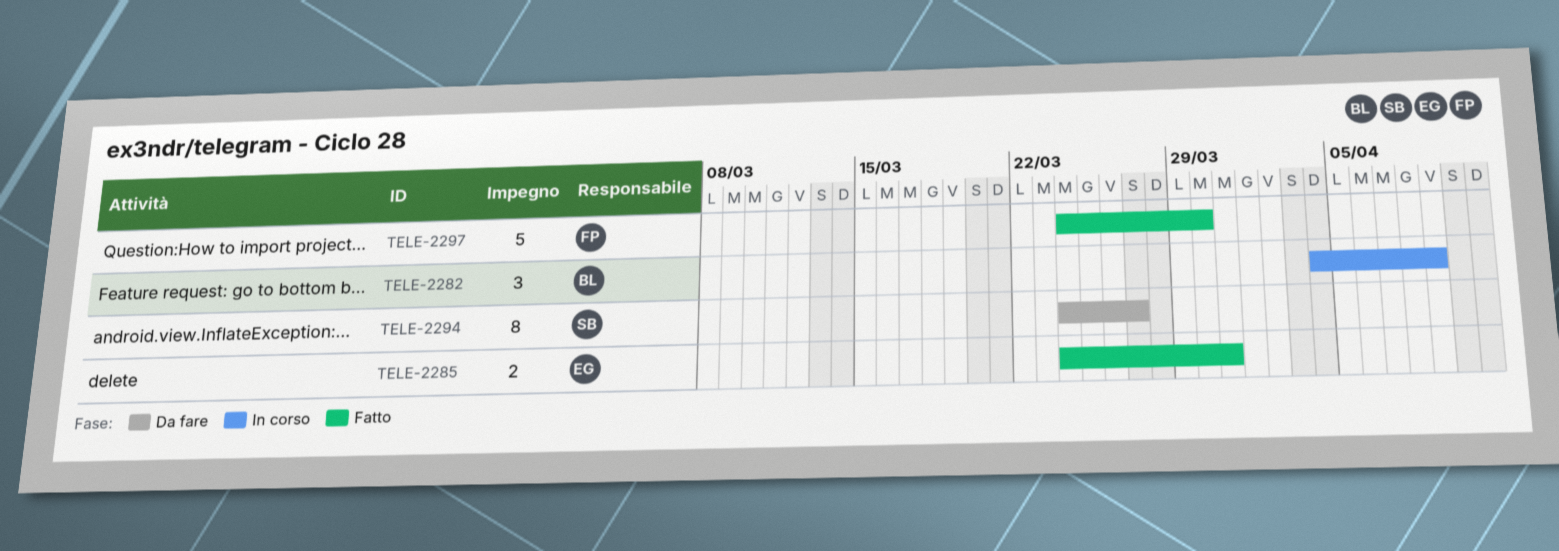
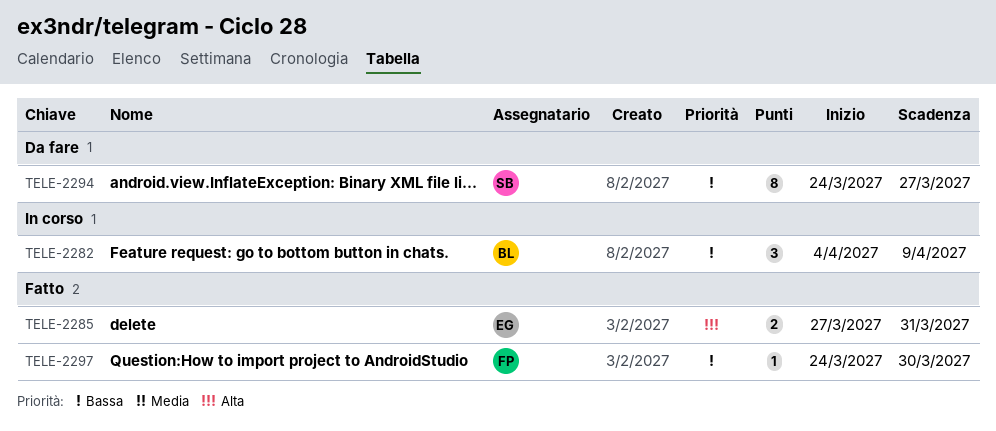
TELE-2285, start: Mar 24 -> Mar 27
TELE-2297, estimate: 5 -> 1

